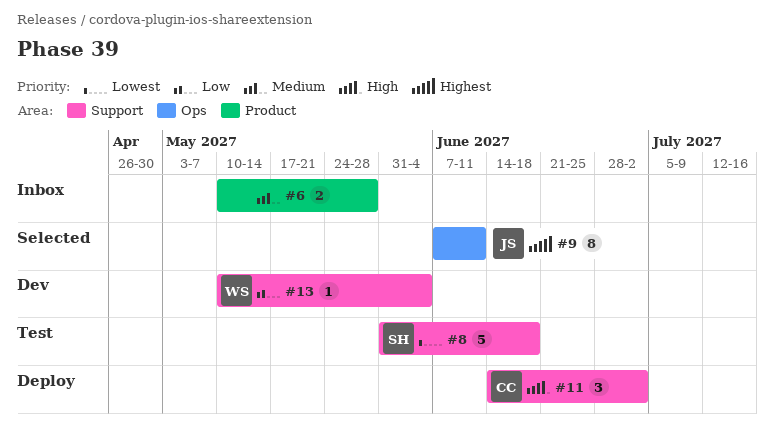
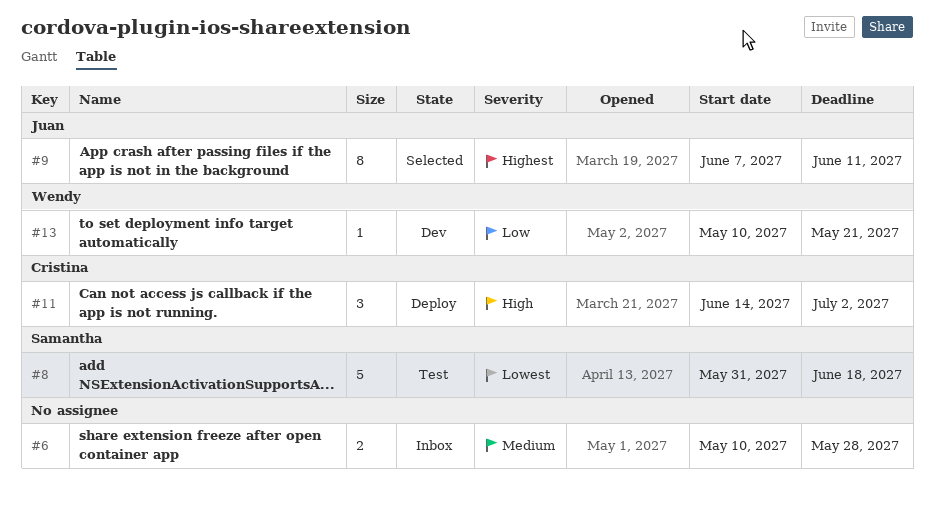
#13, due: Jun 4 -> May 21

